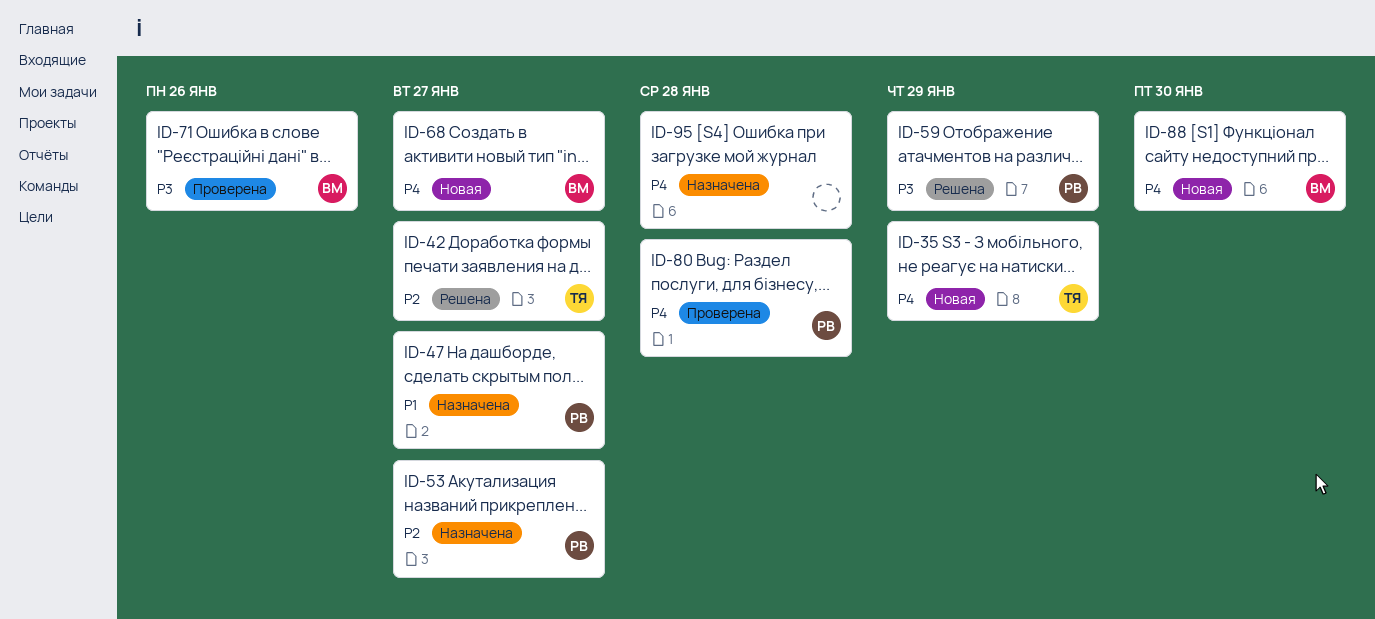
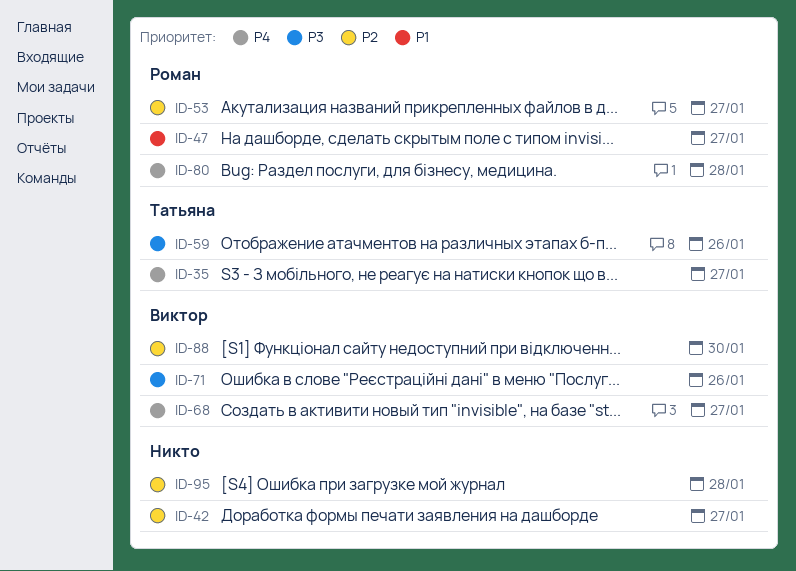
ID-35, due: Jan 29 -> Jan 27
ID-42, owner: Татьяна -> none
ID-59, owner: Роман -> Татьяна
ID-59, due: Jan 29 -> Jan 26
ID-88, priority: P4 -> P2
ID-95, priority: P4 -> P2

